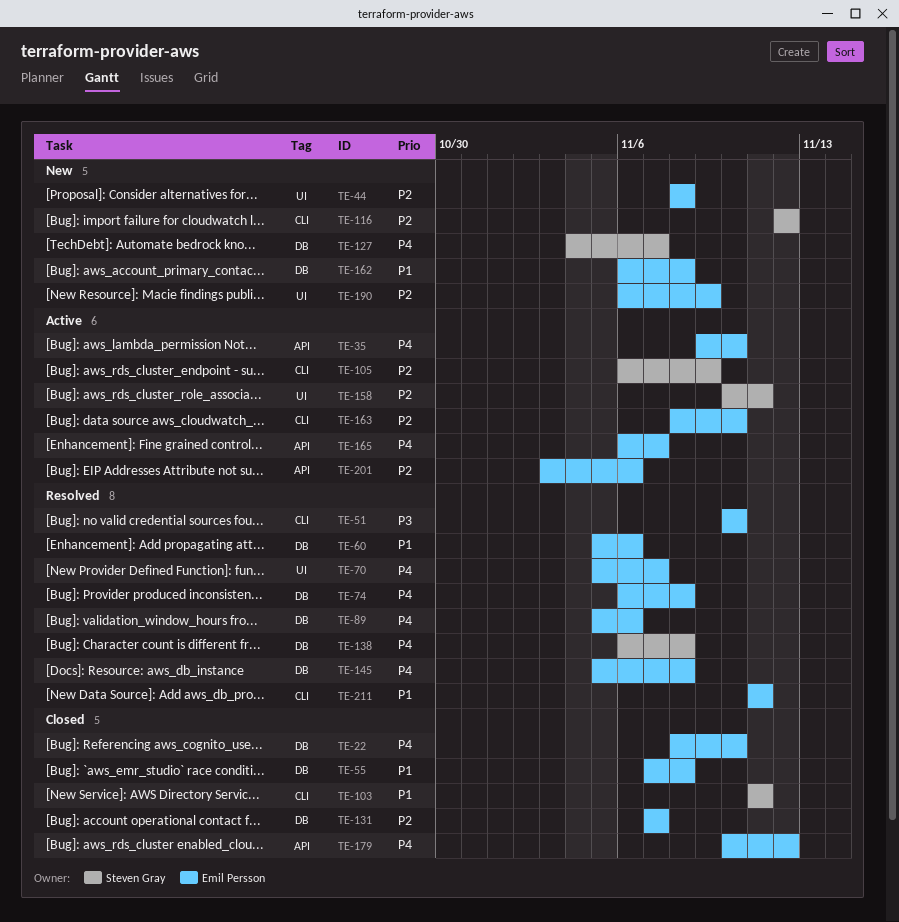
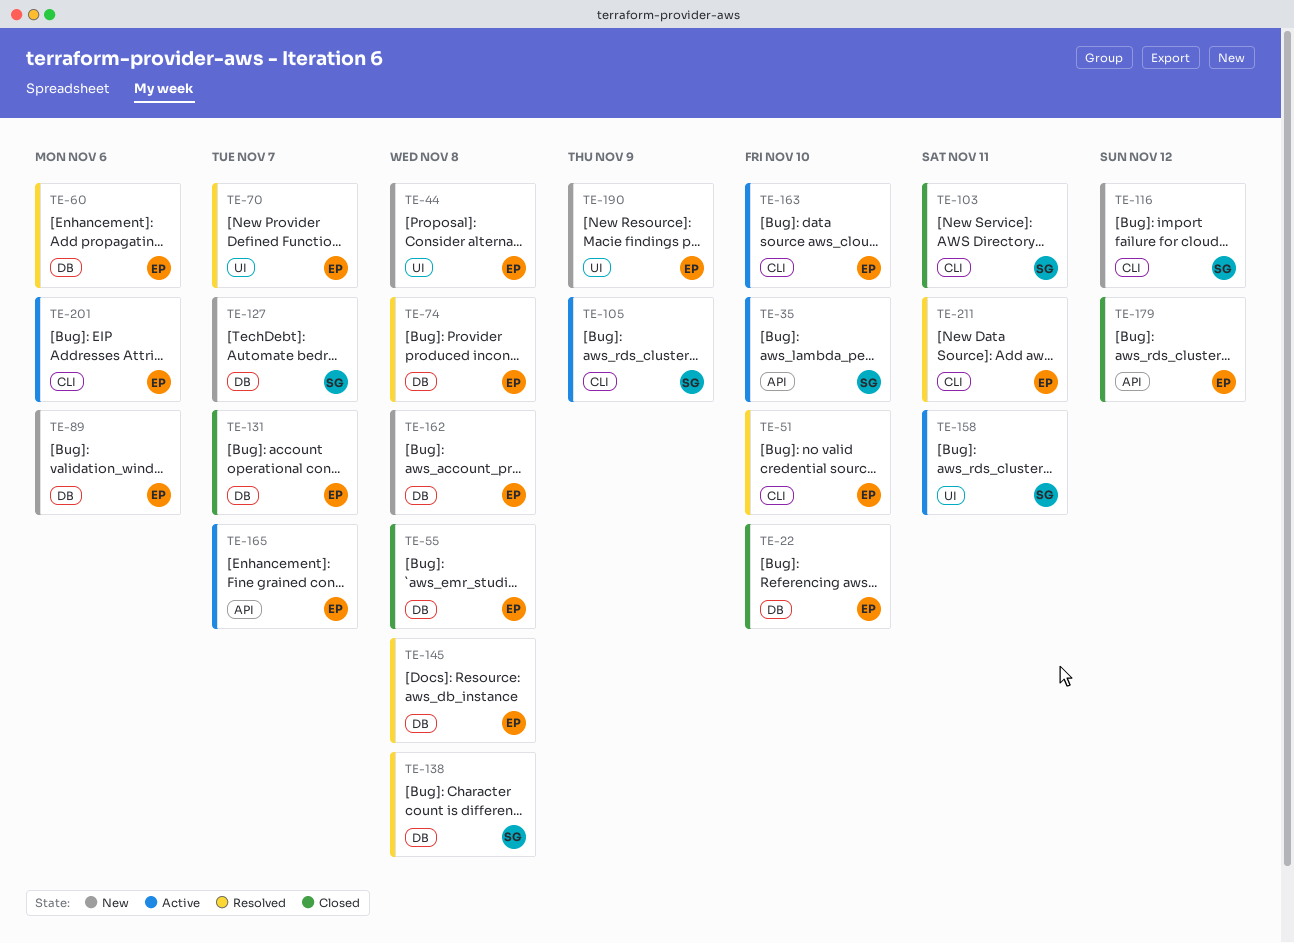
TE-35, owner: Emil Persson -> Steven Gray
TE-89, status: Resolved -> New
TE-201, label: API -> CLI

